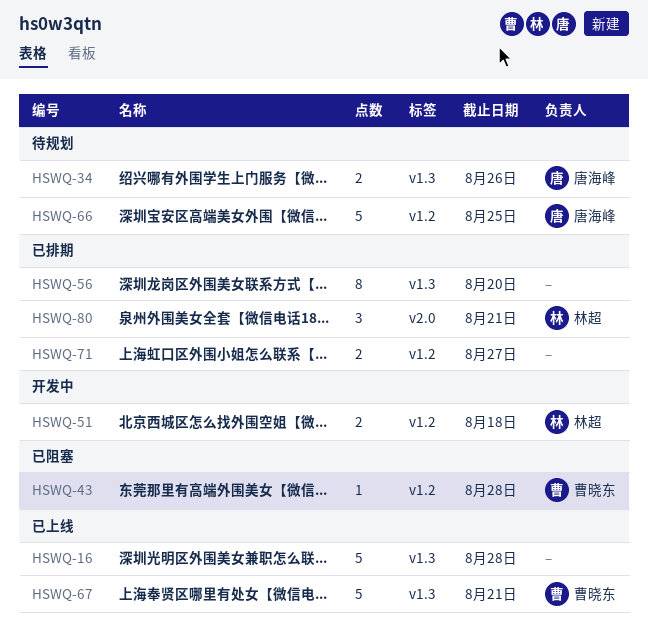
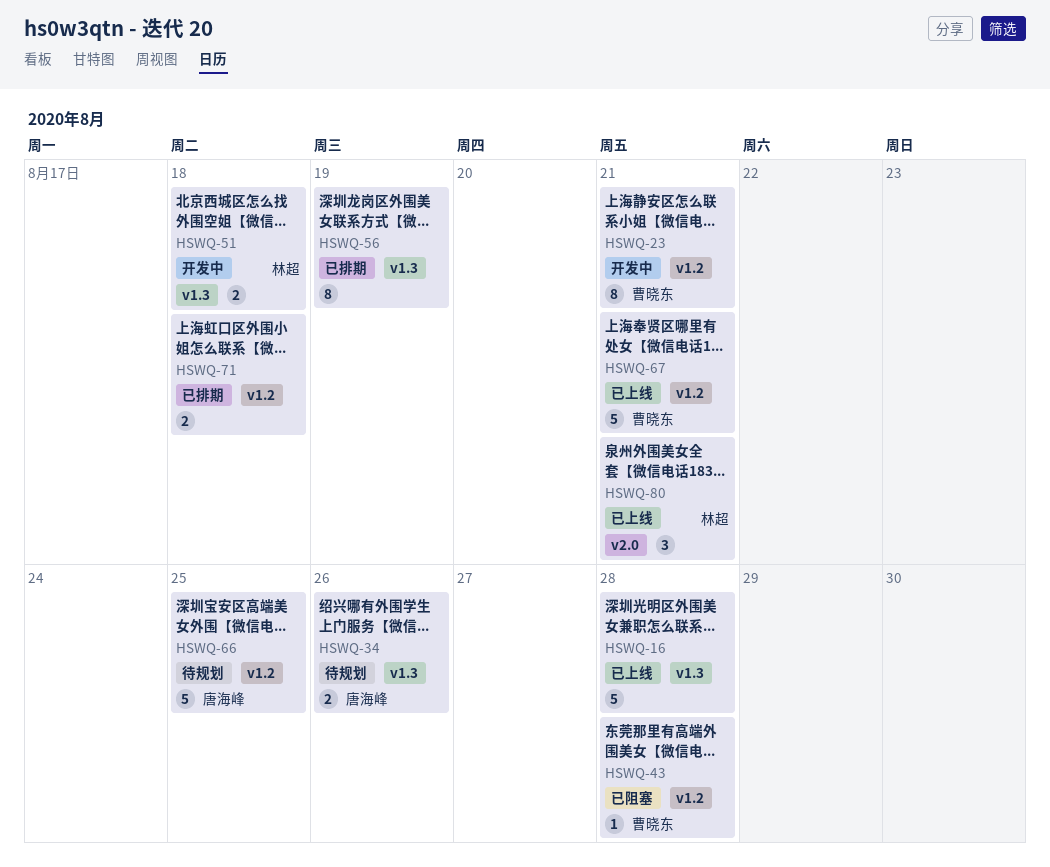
HSWQ-23: none -> present
HSWQ-51, label: v1.2 -> v1.3
HSWQ-56, due: Aug 20 -> Aug 19
HSWQ-67, label: v1.3 -> v1.2
HSWQ-71, due: Aug 27 -> Aug 18
HSWQ-80, status: 已排期 -> 已上线

